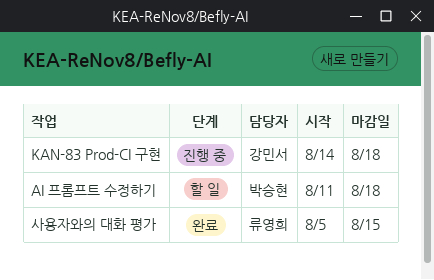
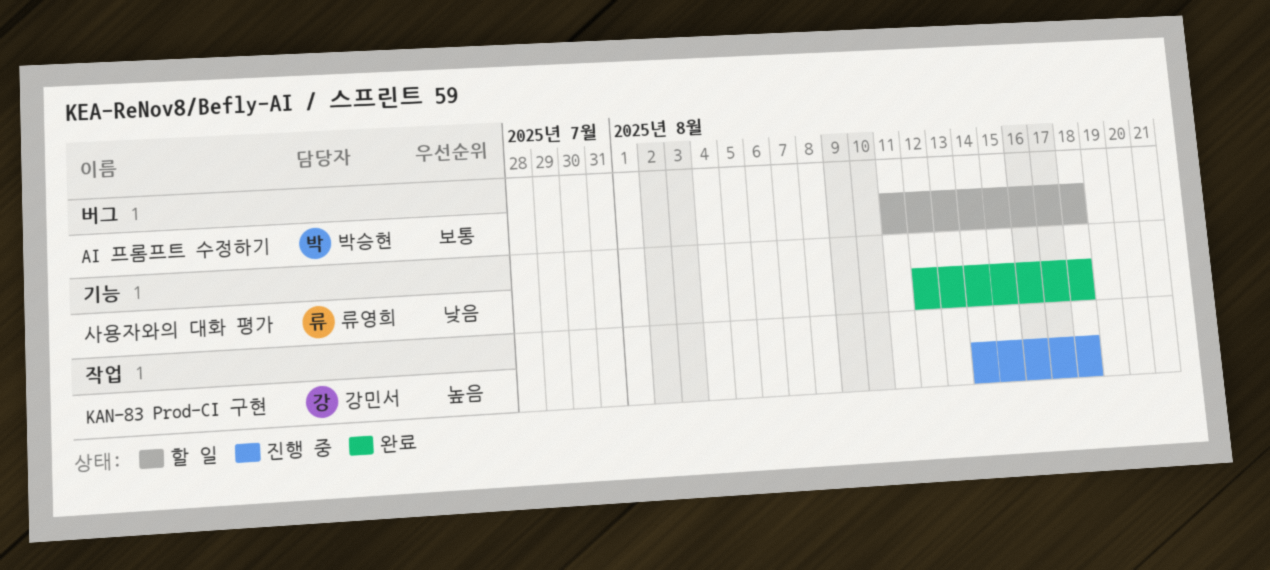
사용자와의 대화 평가, start: Aug 5 -> Aug 12
사용자와의 대화 평가, due: Aug 15 -> Aug 18

